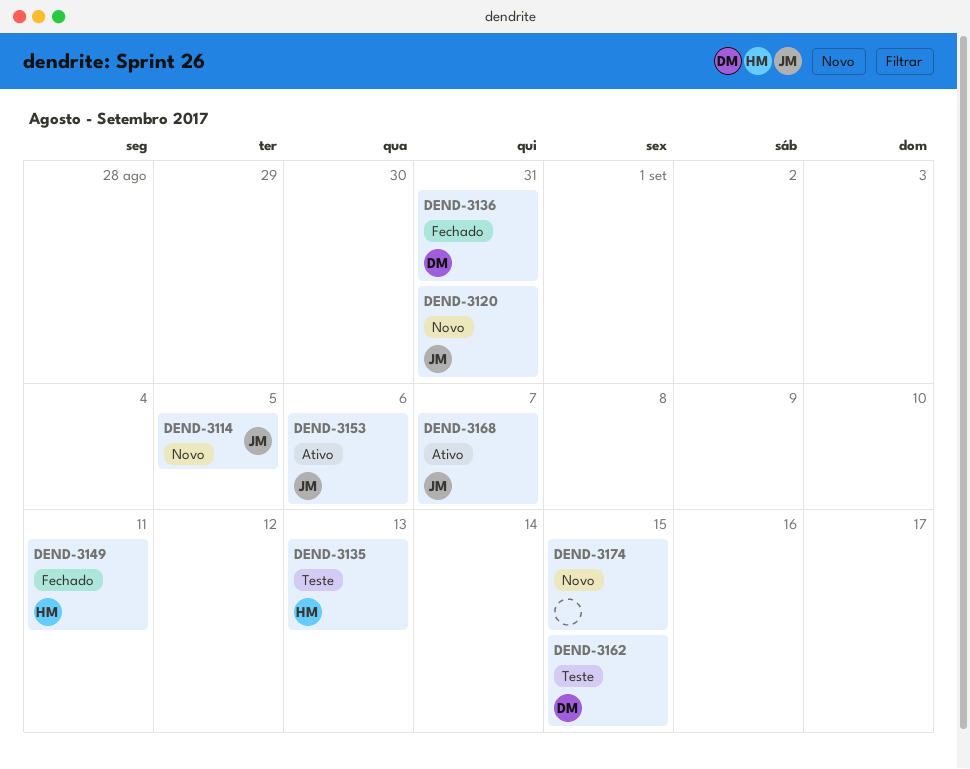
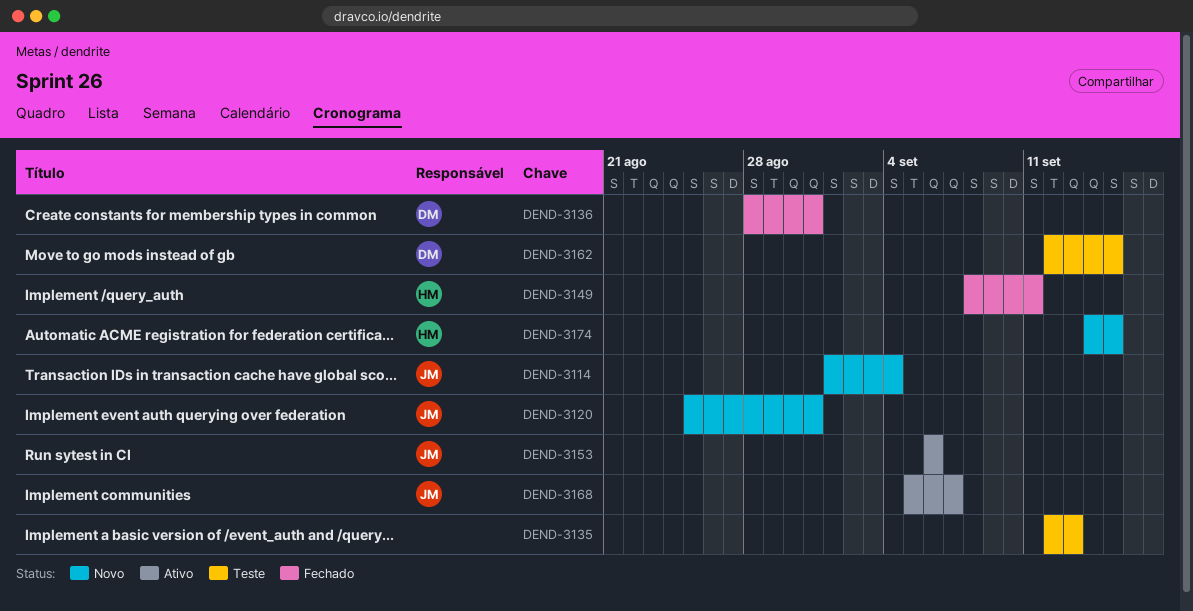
DEND-3114, due: Sep 5 -> Sep 4
DEND-3135, owner: HM -> none
DEND-3174, owner: none -> HM

